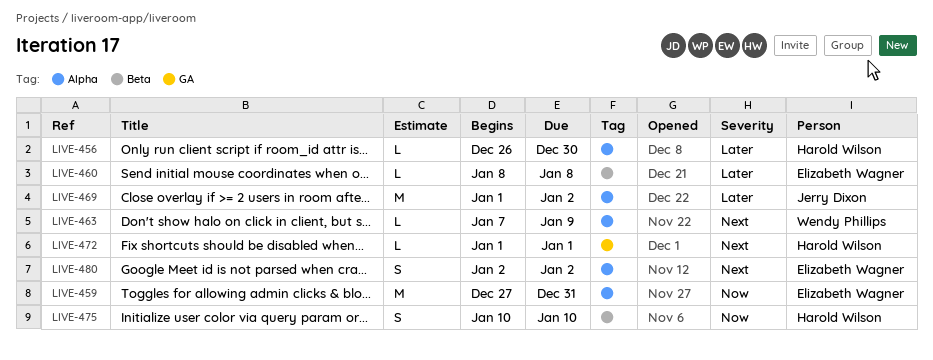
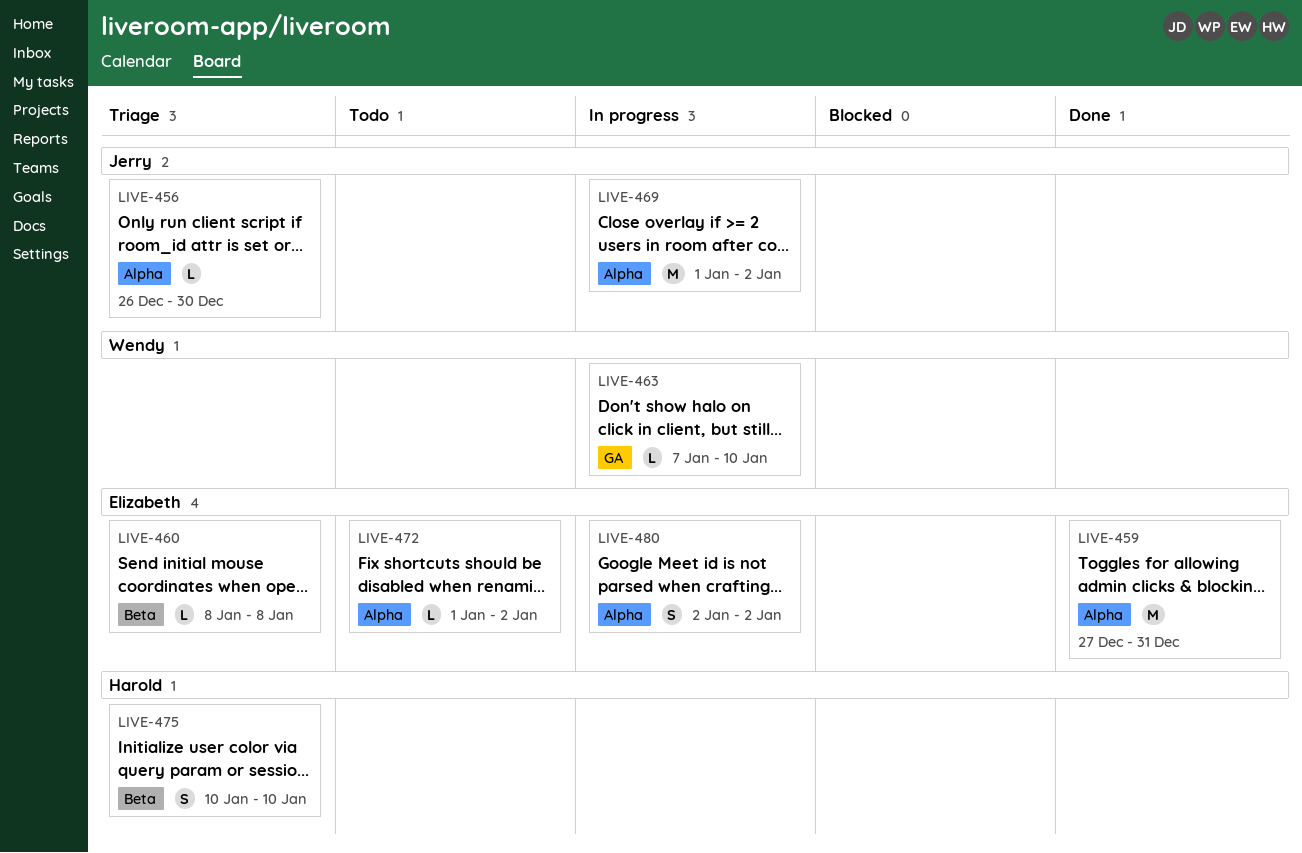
LIVE-456, owner: Harold Wilson -> Jerry Dixon
LIVE-463, label: Alpha -> GA
LIVE-463, due: Jan 9 -> Jan 10
LIVE-472, owner: Harold Wilson -> Elizabeth Wagner
LIVE-472, label: GA -> Alpha
LIVE-472, due: Jan 1 -> Jan 2

